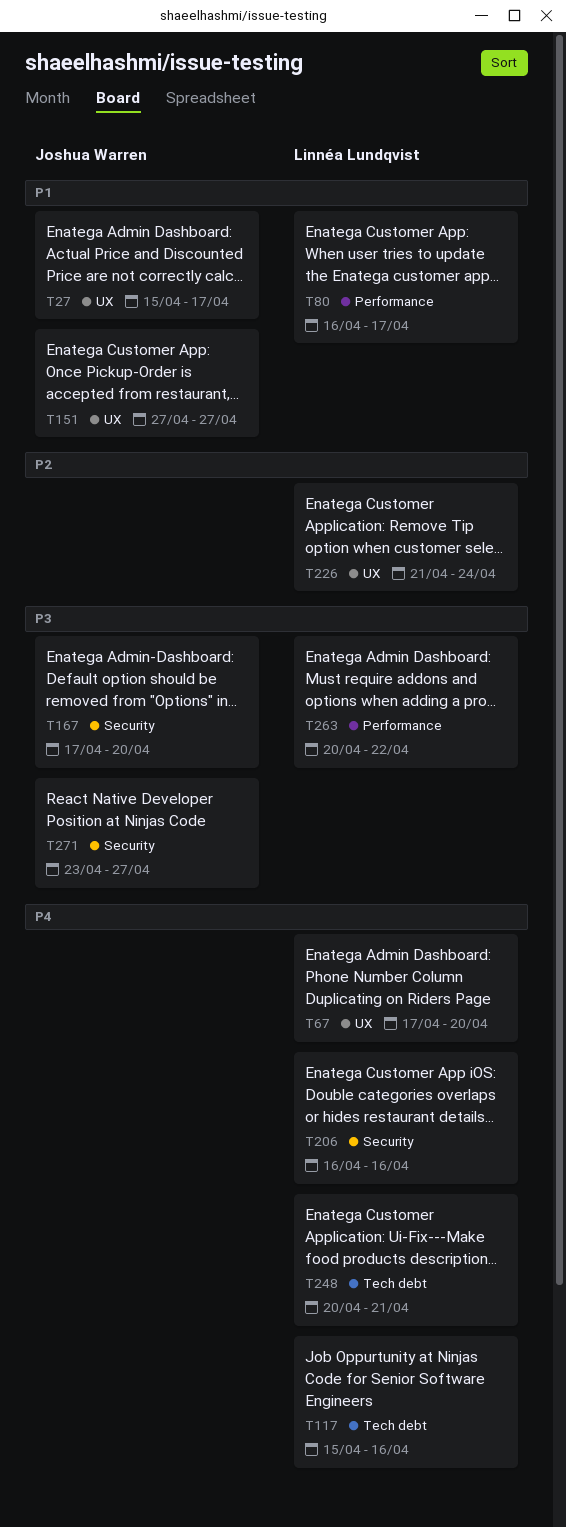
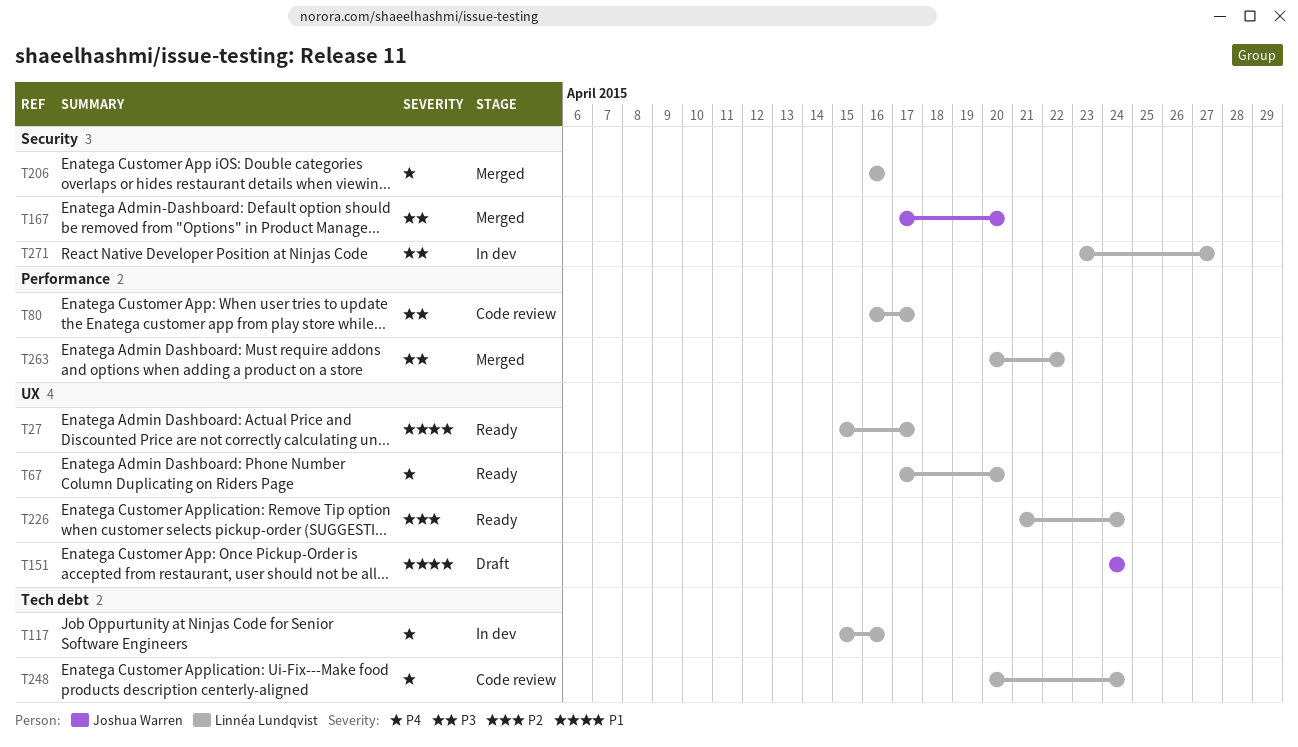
T27, owner: Joshua Warren -> Linnéa Lundqvist
T80, priority: P1 -> P3
T151, start: Apr 27 -> Apr 24
T151, due: Apr 27 -> Apr 24
T248, due: Apr 21 -> Apr 24
T271, owner: Joshua Warren -> Linnéa Lundqvist

